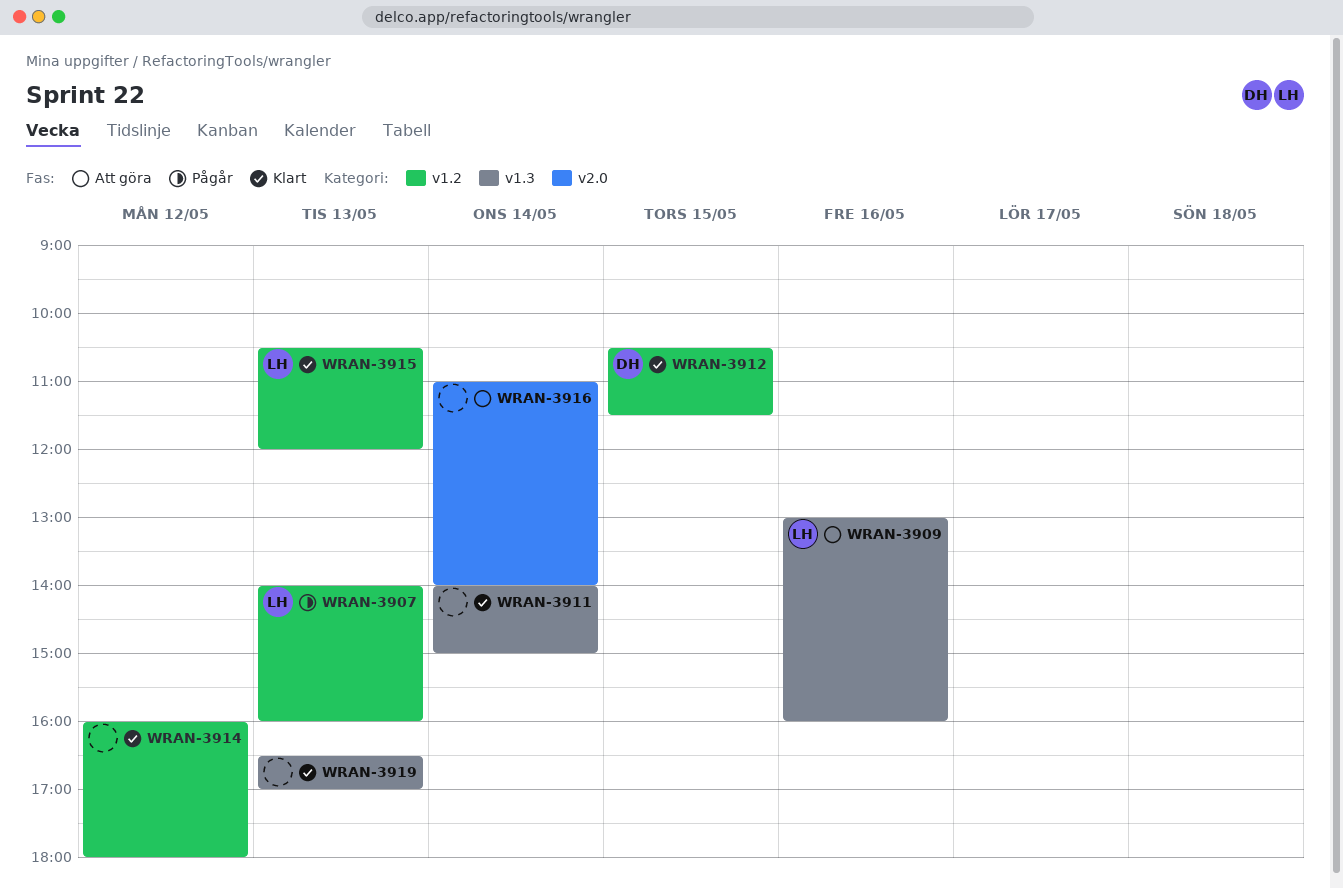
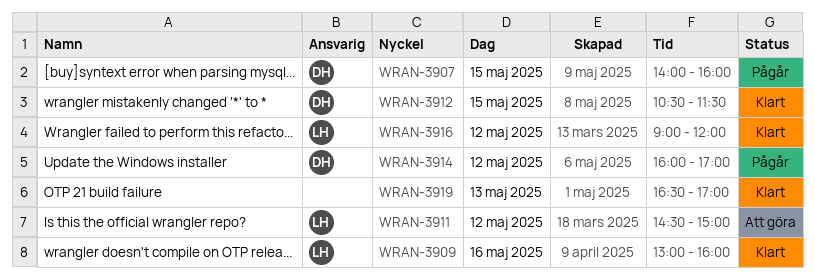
WRAN-3907, owner: LH -> DH
WRAN-3907, day: May 13 -> May 15
WRAN-3909, status: Att göra -> Klart
WRAN-3911, status: Klart -> Att göra
WRAN-3911, owner: none -> LH
WRAN-3911, day: May 14 -> May 12
WRAN-3911, begins: 14:00 -> 14:30
WRAN-3914, status: Klart -> Pågår
WRAN-3914, owner: none -> DH
WRAN-3914, ends: 18:00 -> 17:00
WRAN-3915: present -> none
WRAN-3916, status: Att göra -> Klart
WRAN-3916, owner: none -> LH
WRAN-3916, day: May 14 -> May 12
WRAN-3916, begins: 11:00 -> 09:00
WRAN-3916, ends: 14:00 -> 12:00

